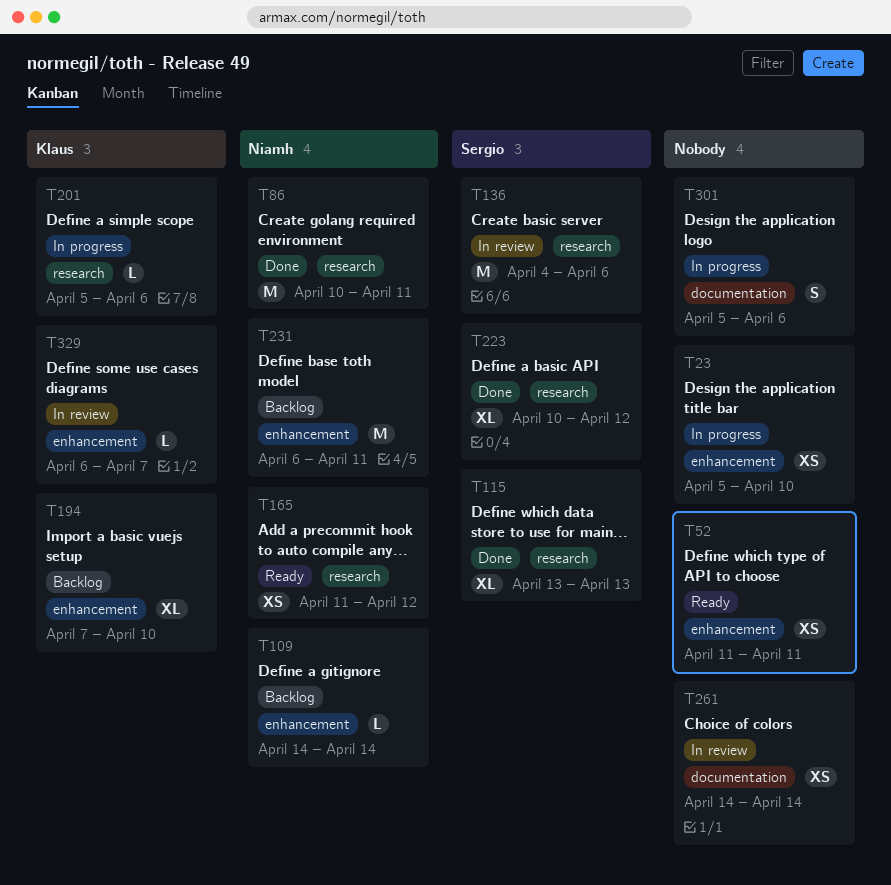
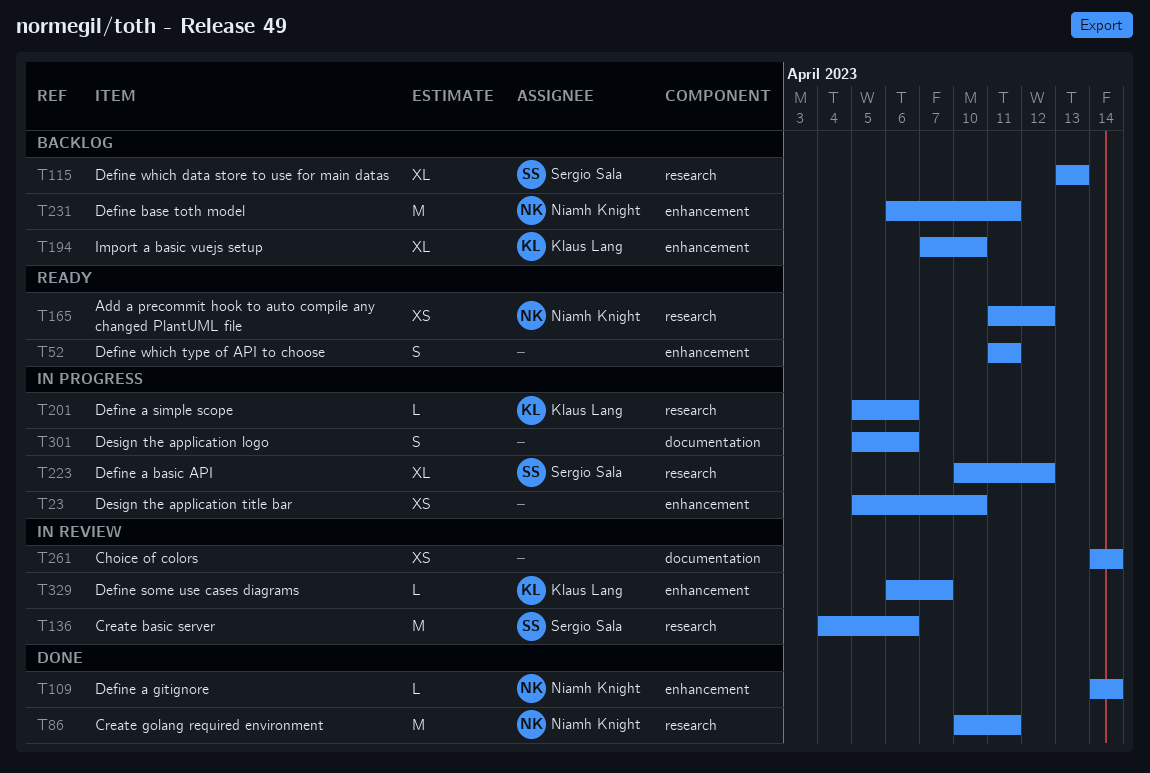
T52, estimate: XS -> S
T109, status: Backlog -> Done
T115, status: Done -> Backlog
T223, status: Done -> In progress

